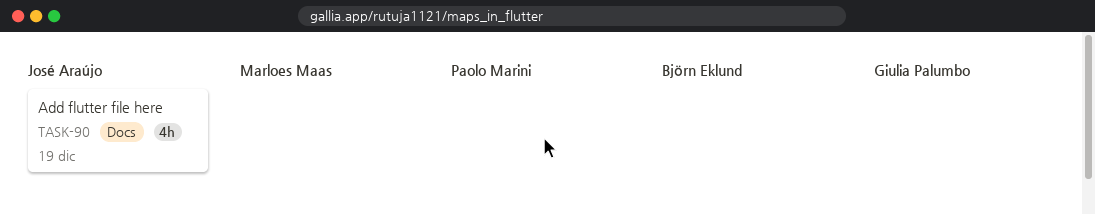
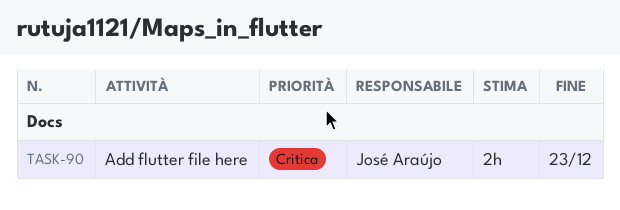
TASK-90, estimate: 4h -> 2h
TASK-90, due: Dec 19 -> Dec 23

